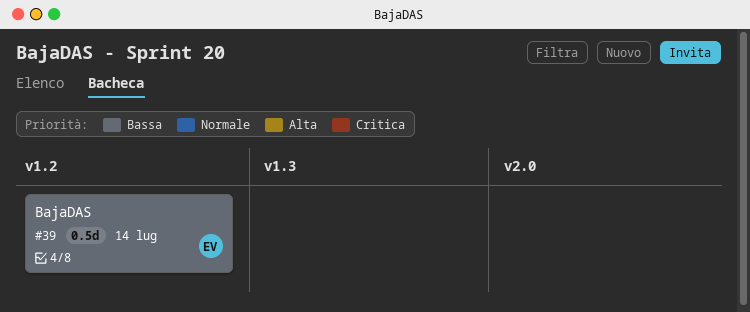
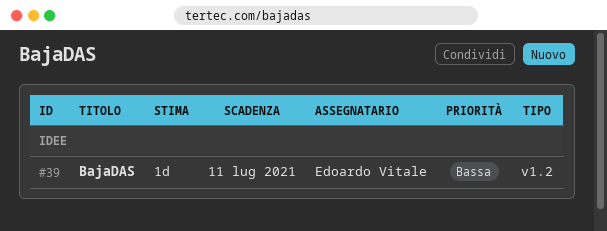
#39, estimate: 0.5d -> 1d
#39, due: Jul 14 -> Jul 11

